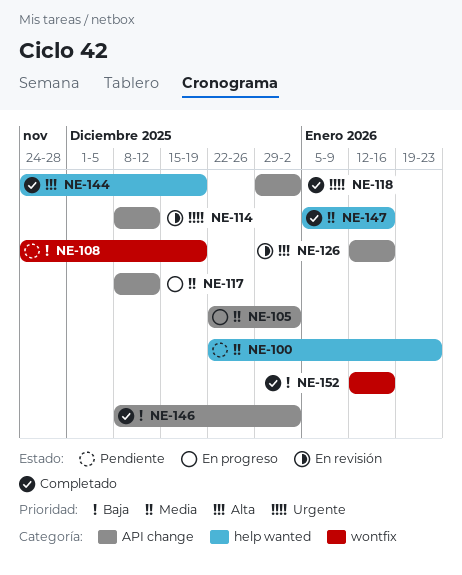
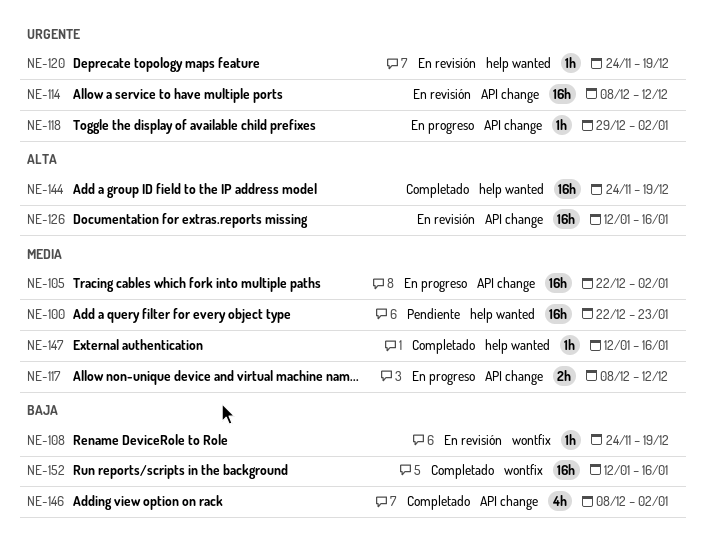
NE-108, status: Pendiente -> En revisión
NE-118, status: Completado -> En progreso
NE-120: none -> present
NE-147, start: Jan 5 -> Jan 12

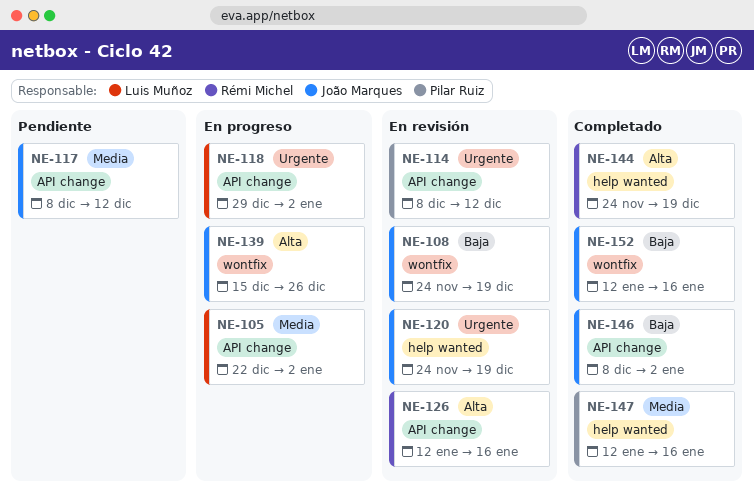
NE-100: present -> none
NE-117, status: En progreso -> Pendiente
NE-139: none -> present

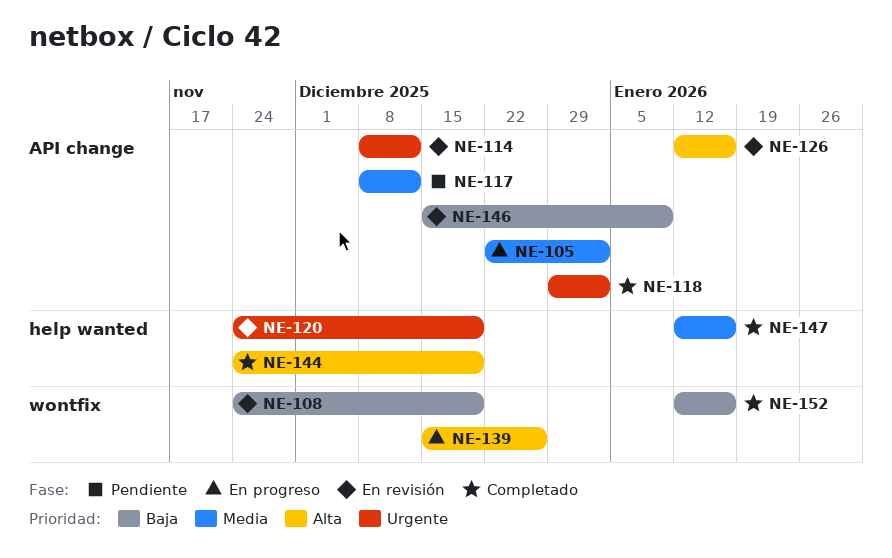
NE-118, status: En progreso -> Completado
NE-146, status: Completado -> En revisión
NE-146, start: Dec 8 -> Dec 15
NE-146, due: Jan 2 -> Jan 9

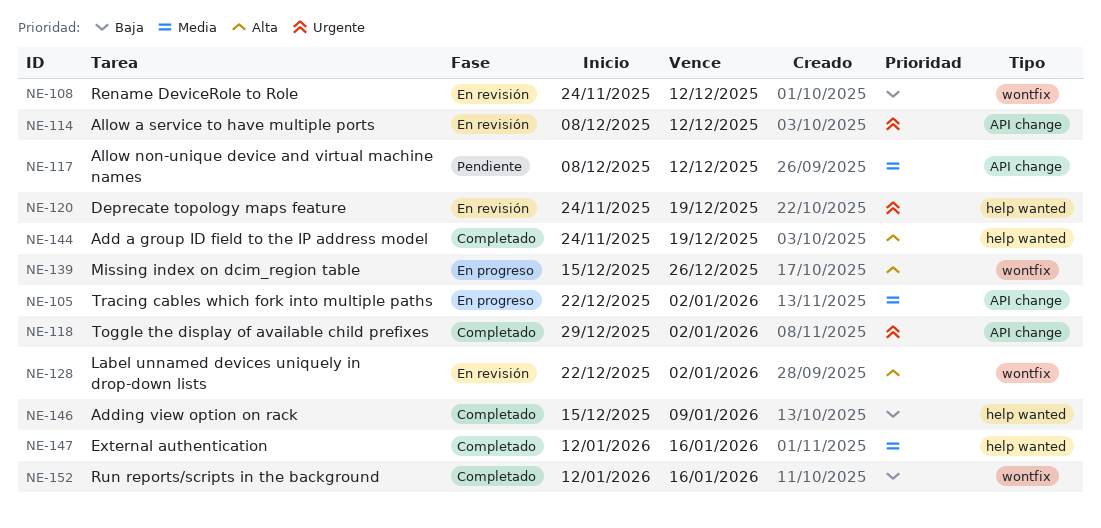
NE-108, due: Dec 19 -> Dec 12
NE-126: present -> none
NE-128: none -> present
NE-146, status: En revisión -> Completado
NE-146, label: API change -> help wanted

